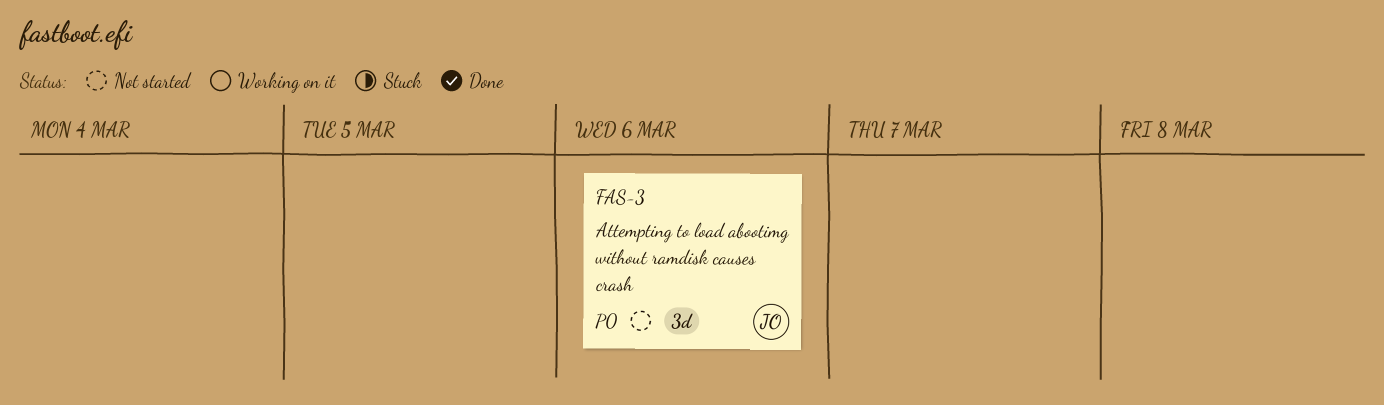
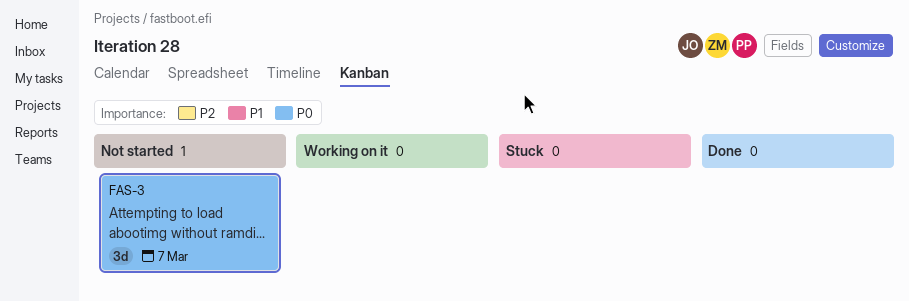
FAS-3, due: Mar 6 -> Mar 7

